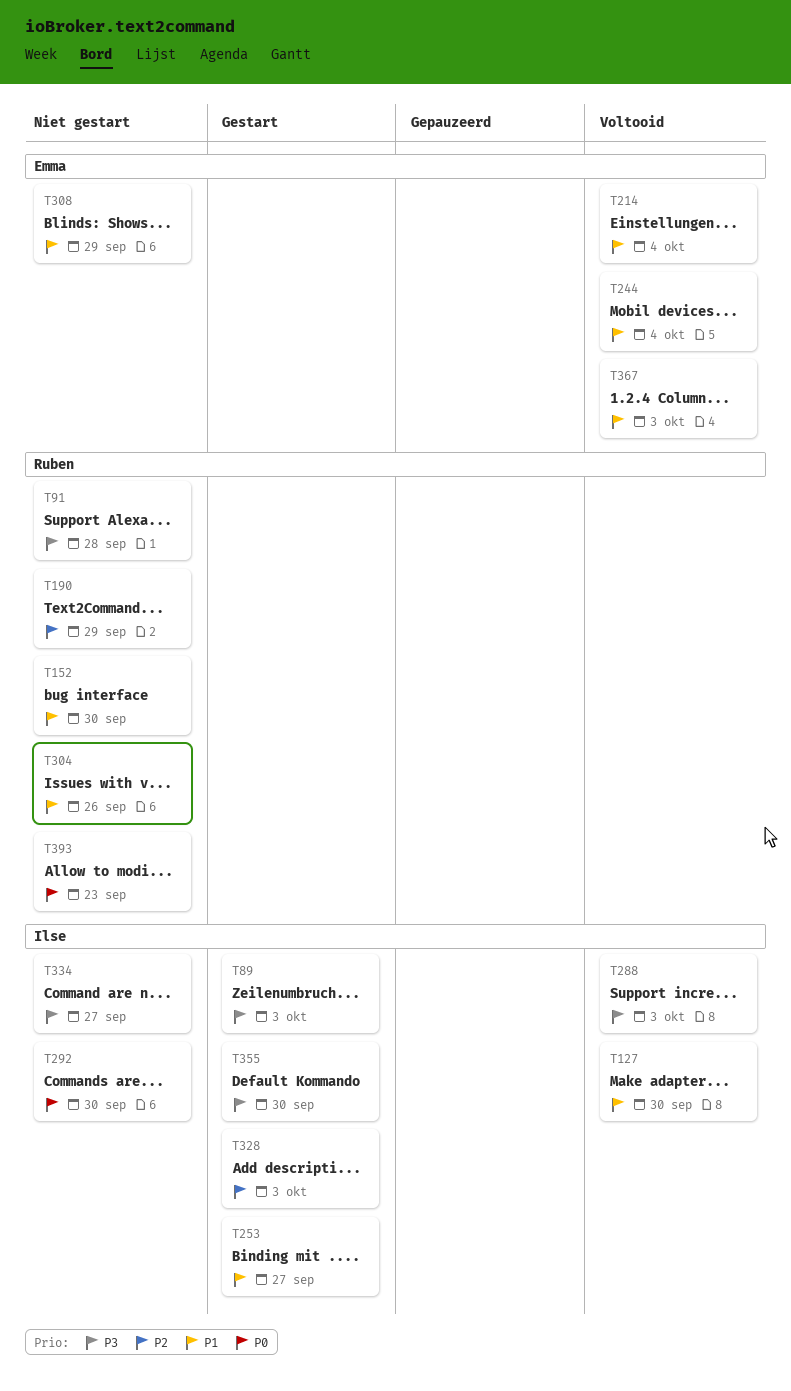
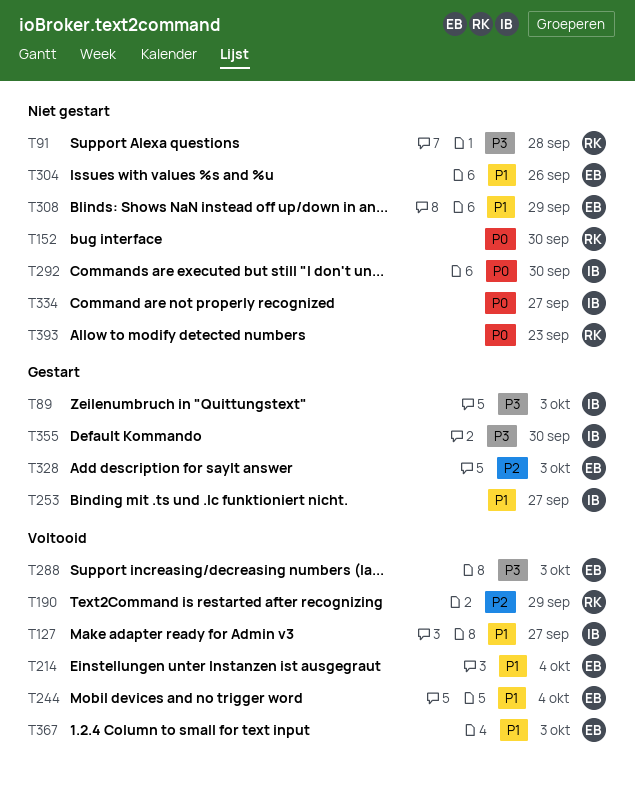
T127, due: Sep 30 -> Sep 27
T152, priority: P1 -> P0
T190, status: Niet gestart -> Voltooid
T288, owner: Ilse -> Emma
T304, owner: Ruben -> Emma
T328, owner: Ilse -> Emma
T334, priority: P3 -> P0

